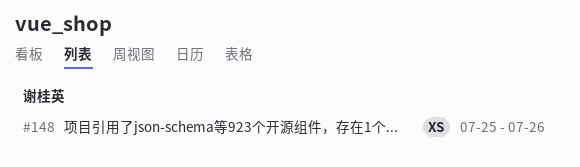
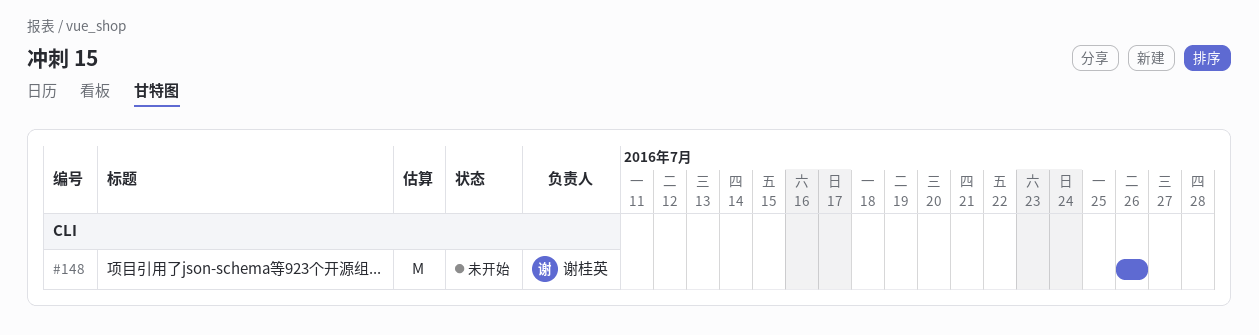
#148, estimate: XS -> M
#148, start: Jul 25 -> Jul 26

